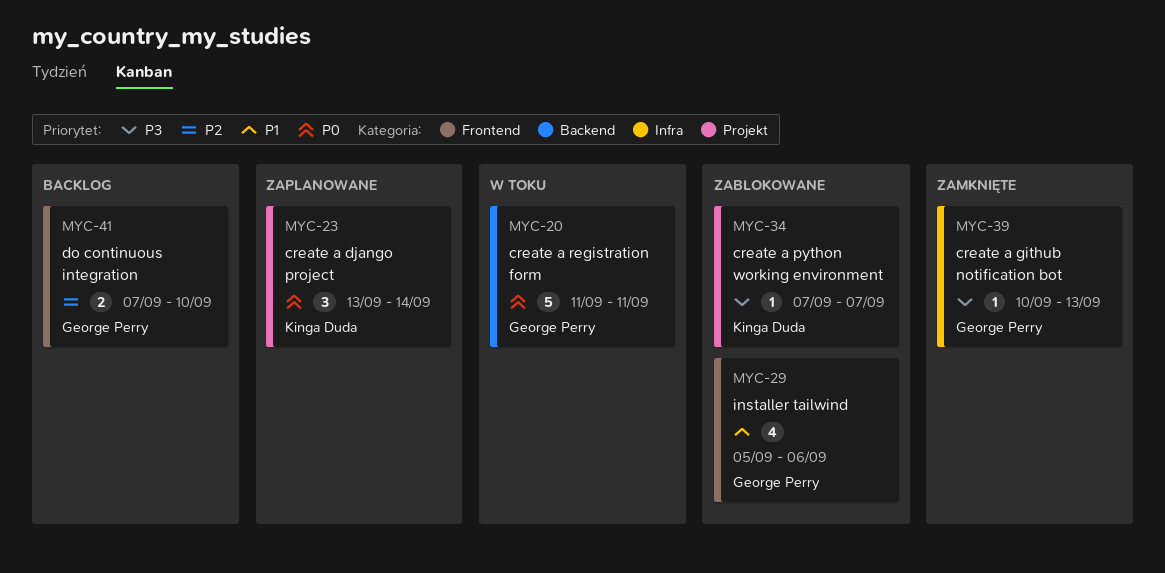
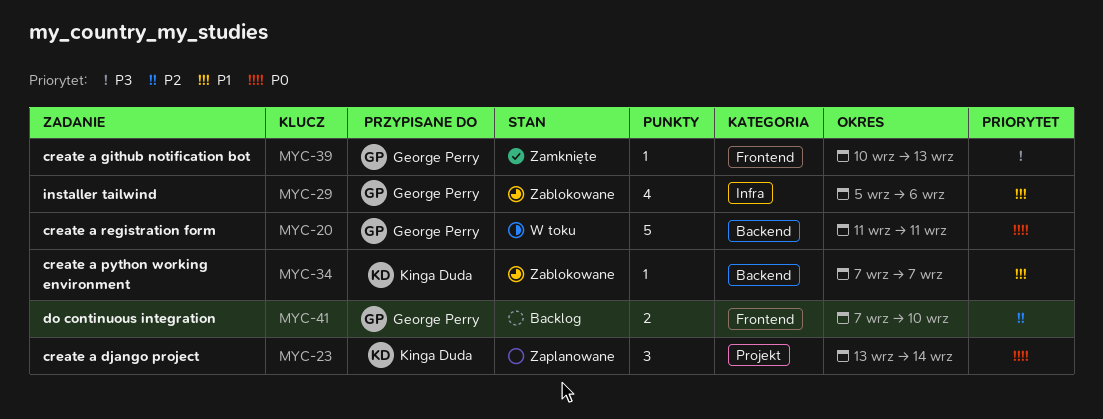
MYC-29, label: Frontend -> Infra
MYC-34, priority: P3 -> P1
MYC-34, label: Projekt -> Backend
MYC-39, label: Infra -> Frontend

